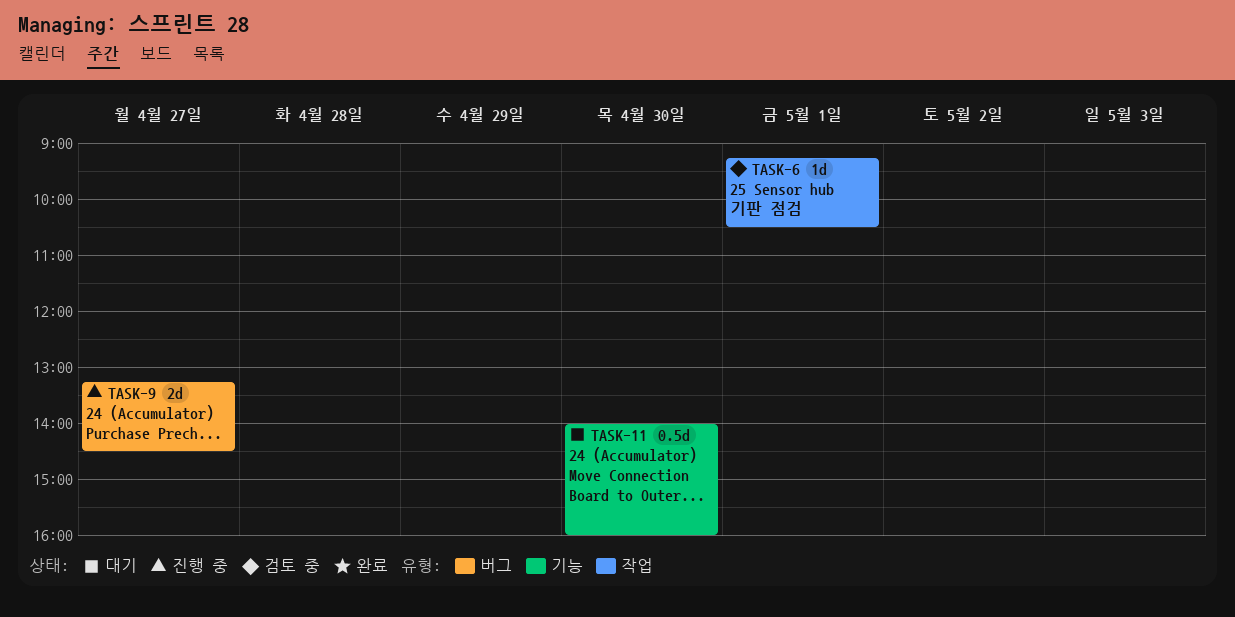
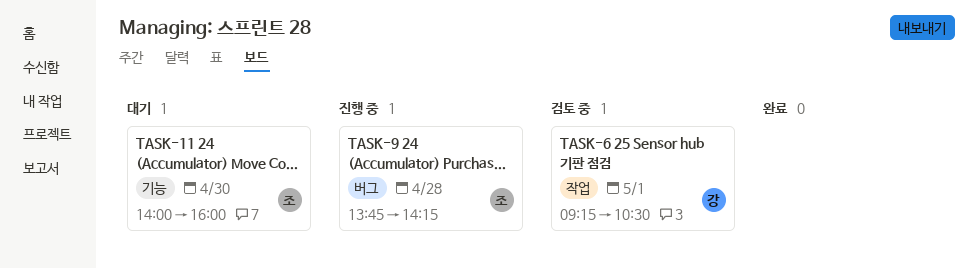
TASK-9, day: Apr 27 -> Apr 28
TASK-9, begins: 13:15 -> 13:45
TASK-9, ends: 14:30 -> 14:15

